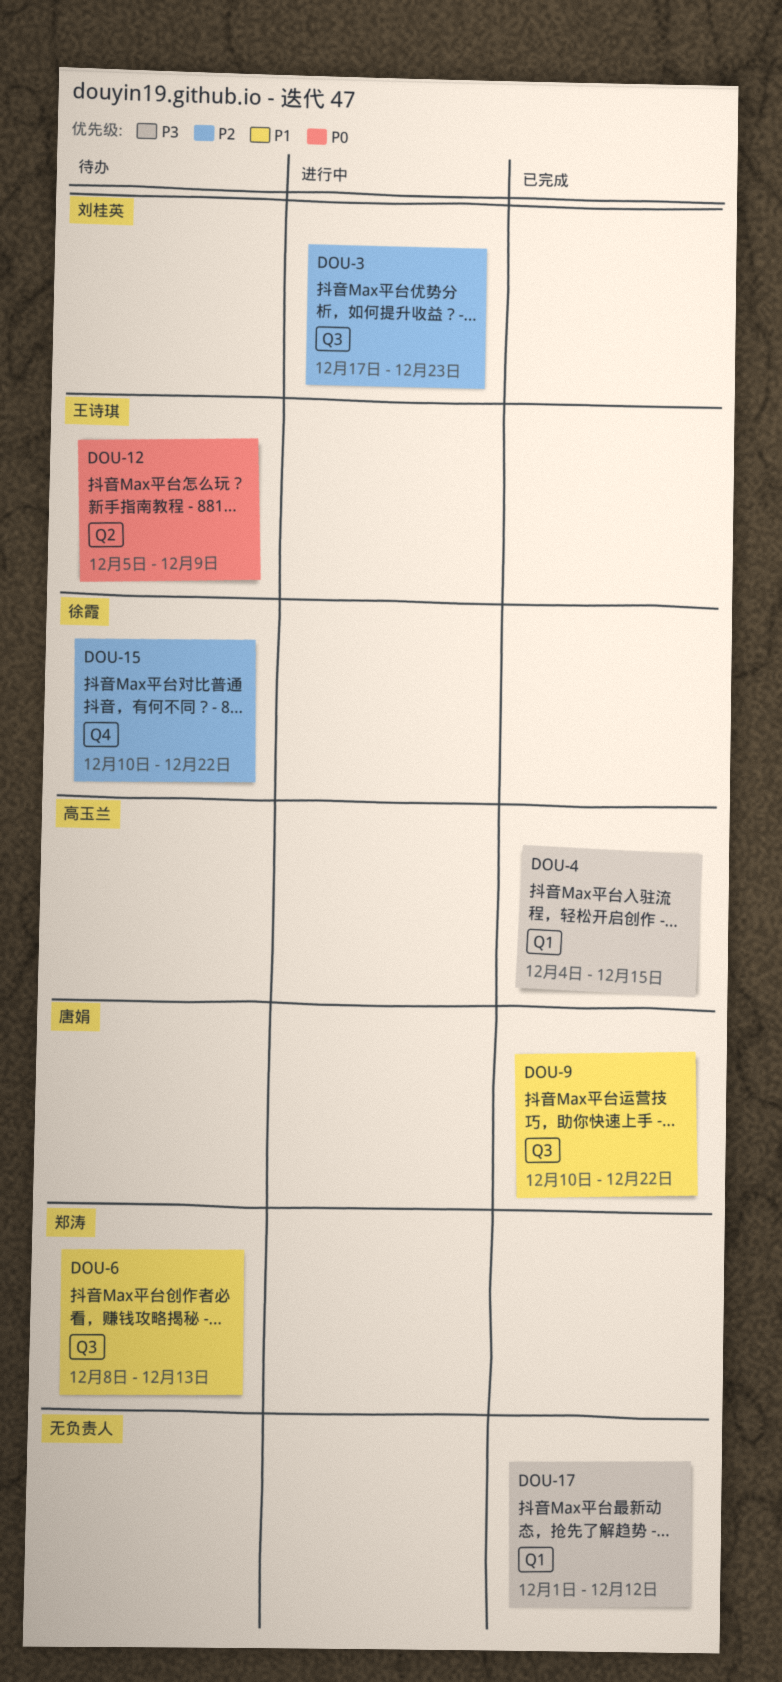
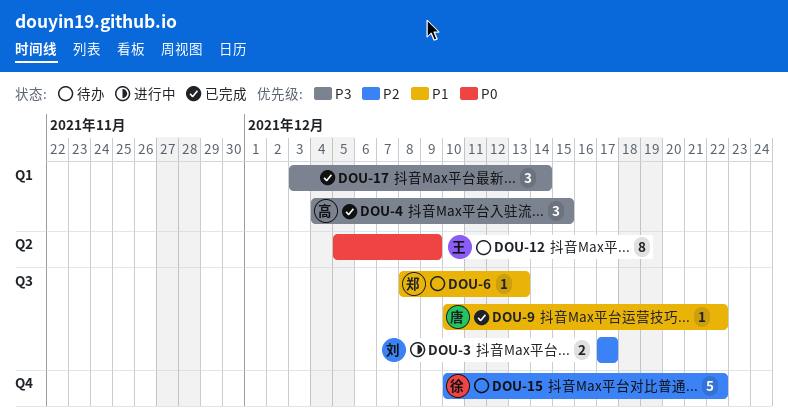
DOU-3, due: Dec 23 -> Dec 17
DOU-17, start: Dec 1 -> Dec 3
DOU-17, due: Dec 12 -> Dec 14

